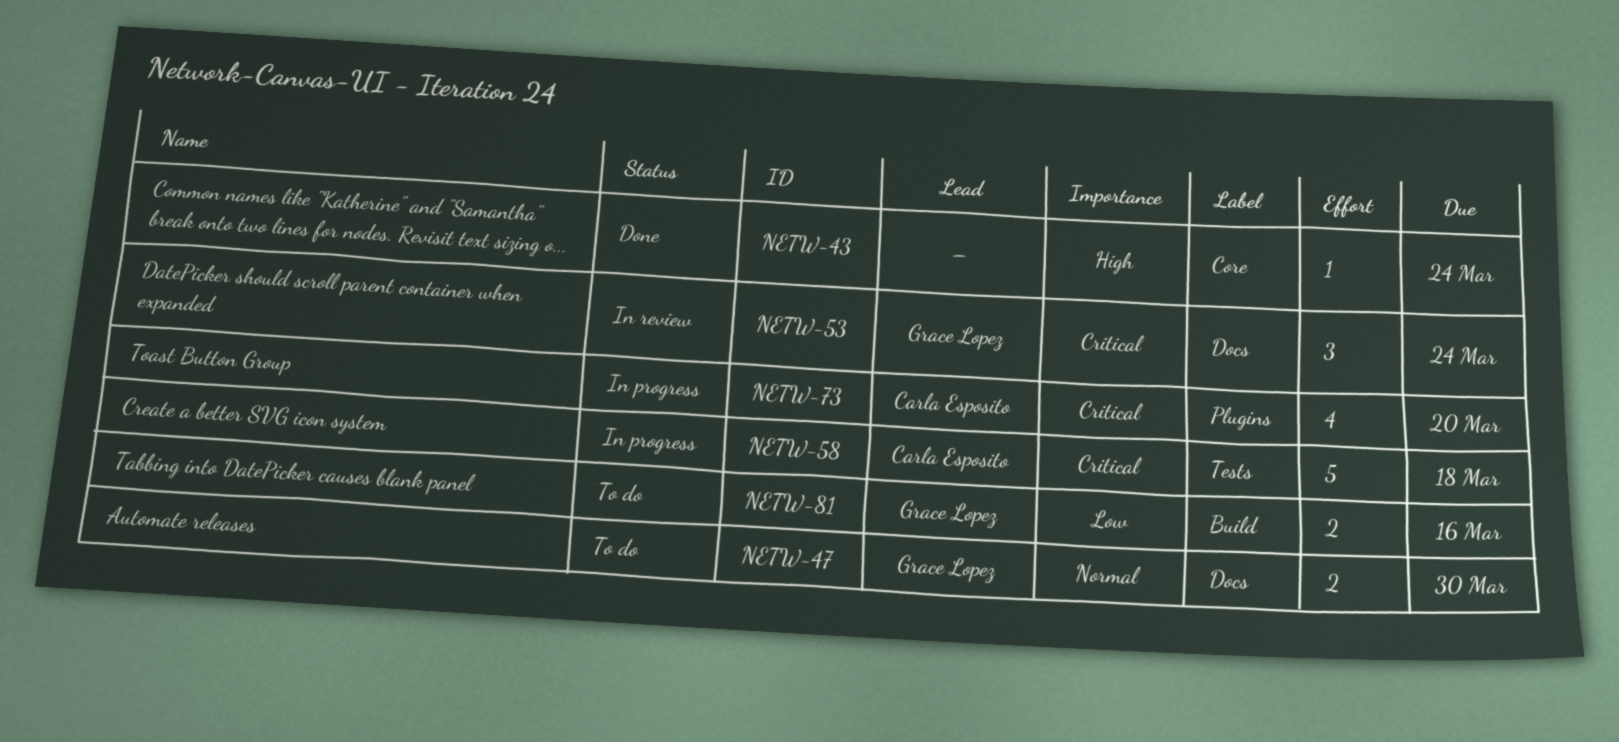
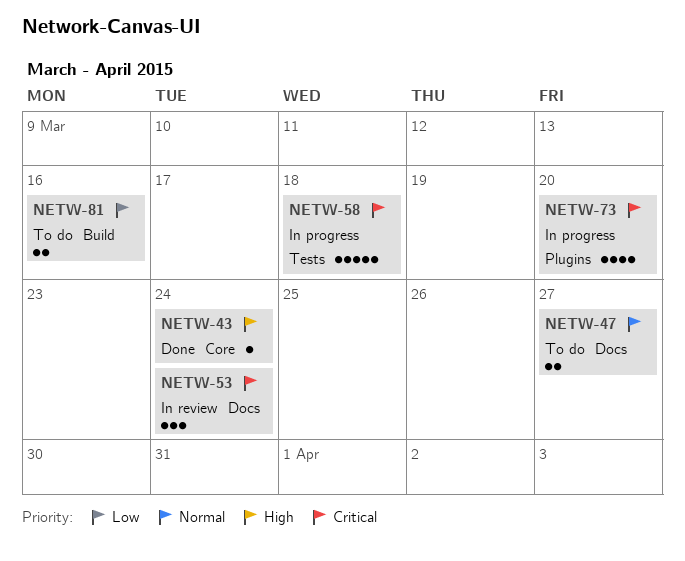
NETW-47, due: Mar 30 -> Mar 27

